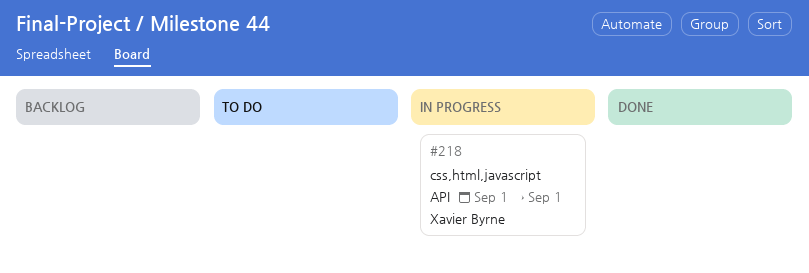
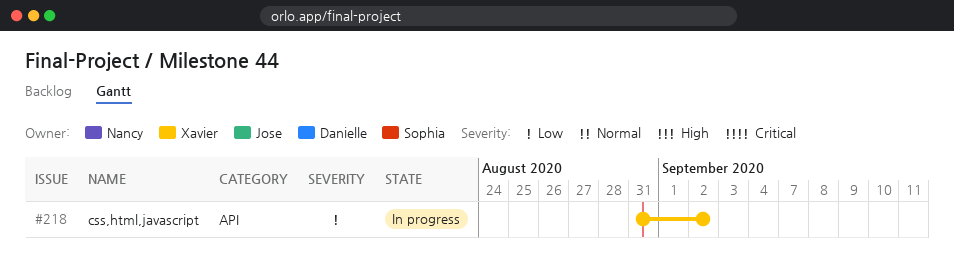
#218, start: Sep 1 -> Aug 31
#218, due: Sep 1 -> Sep 2

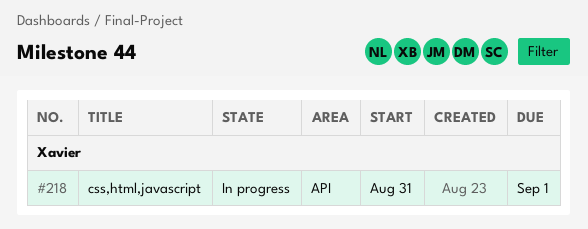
#218, due: Sep 2 -> Sep 1

